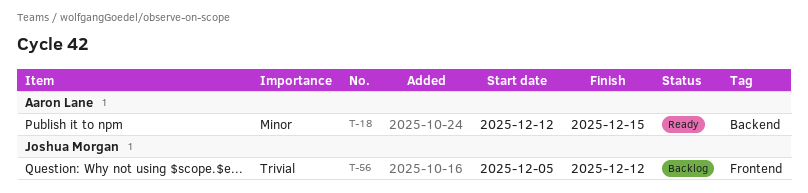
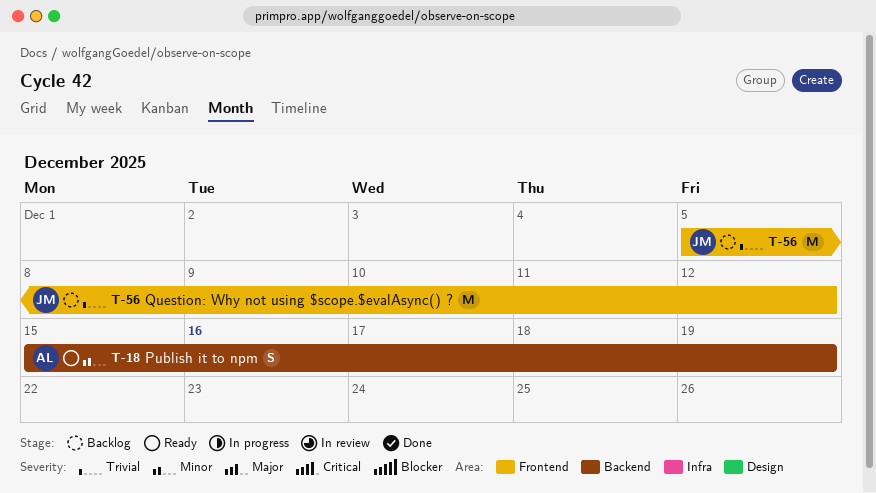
T-18, start: Dec 12 -> Dec 15
T-18, due: Dec 15 -> Dec 19

